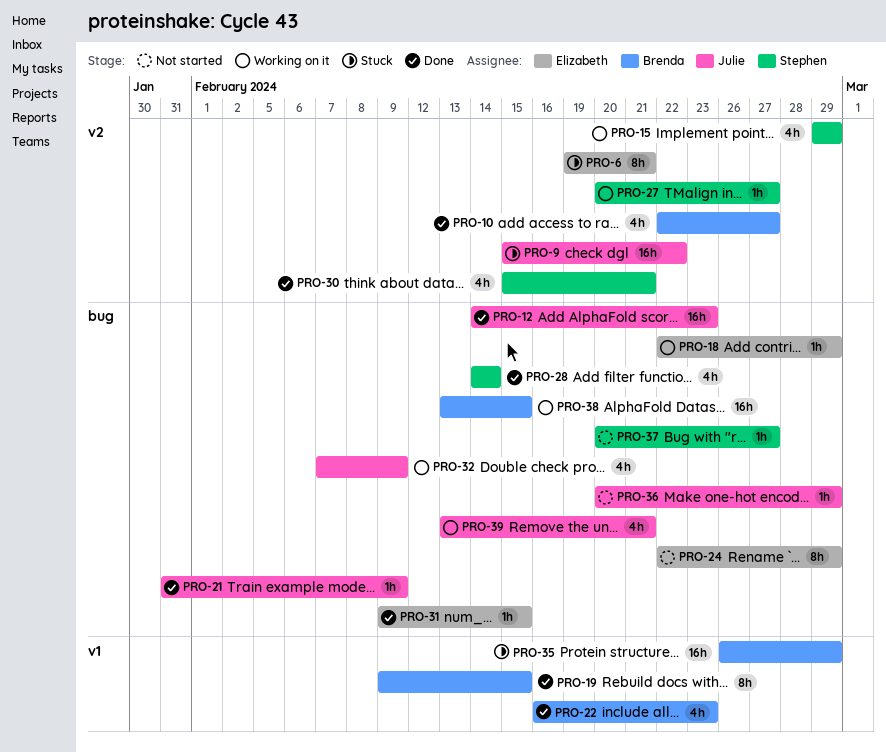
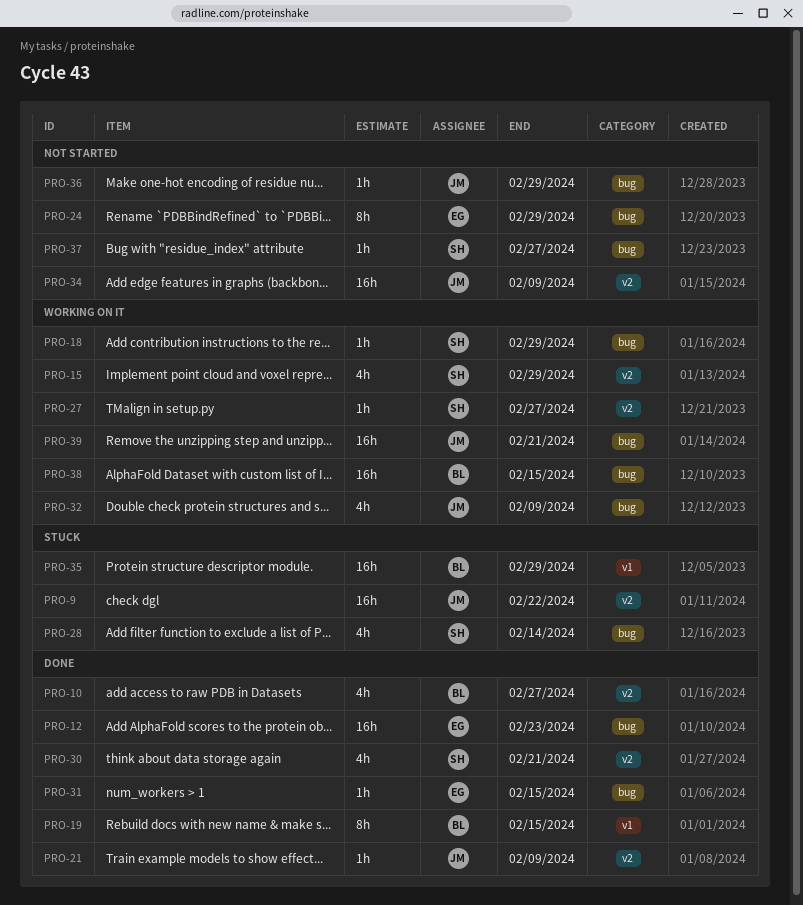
PRO-6: present -> none
PRO-12, owner: Julie -> Elizabeth
PRO-18, owner: Elizabeth -> Stephen
PRO-21, label: bug -> v2
PRO-22: present -> none
PRO-28, status: Done -> Stuck
PRO-34: none -> present
PRO-39, estimate: 4h -> 16h

